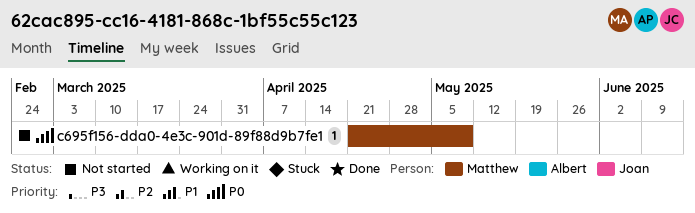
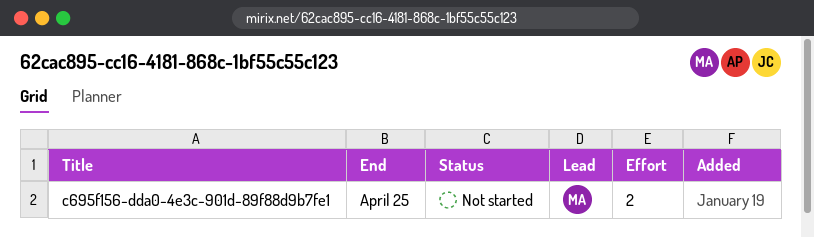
c695f156-dda0-4e3c-901d-89f88d9b7fe1, estimate: 1 -> 2
c695f156-dda0-4e3c-901d-89f88d9b7fe1, due: May 9 -> Apr 25

